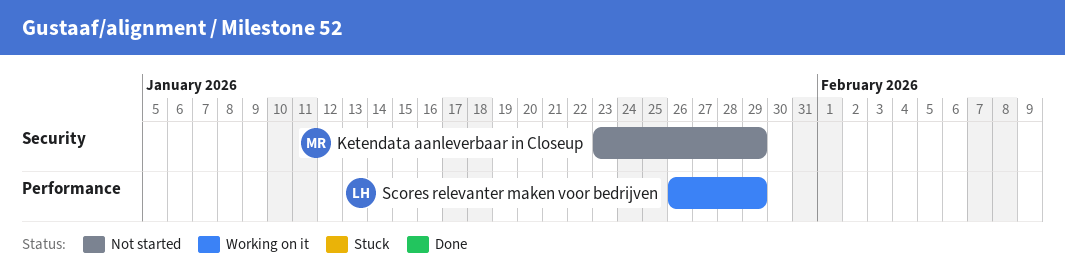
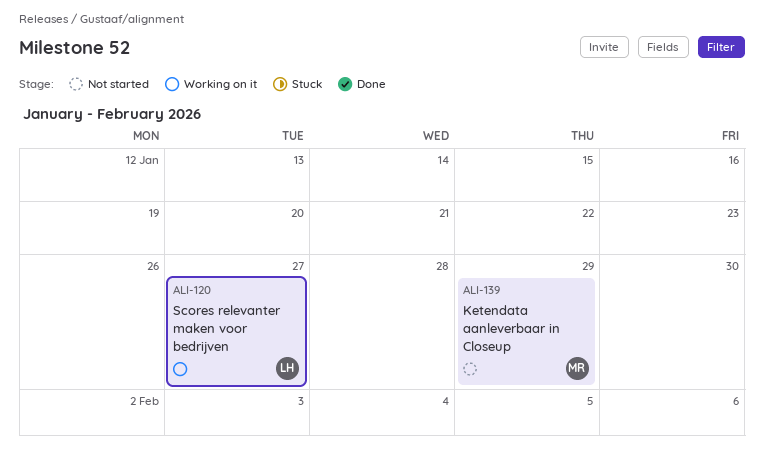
Scores relevanter maken voor bedrijven, due: Jan 29 -> Jan 27

